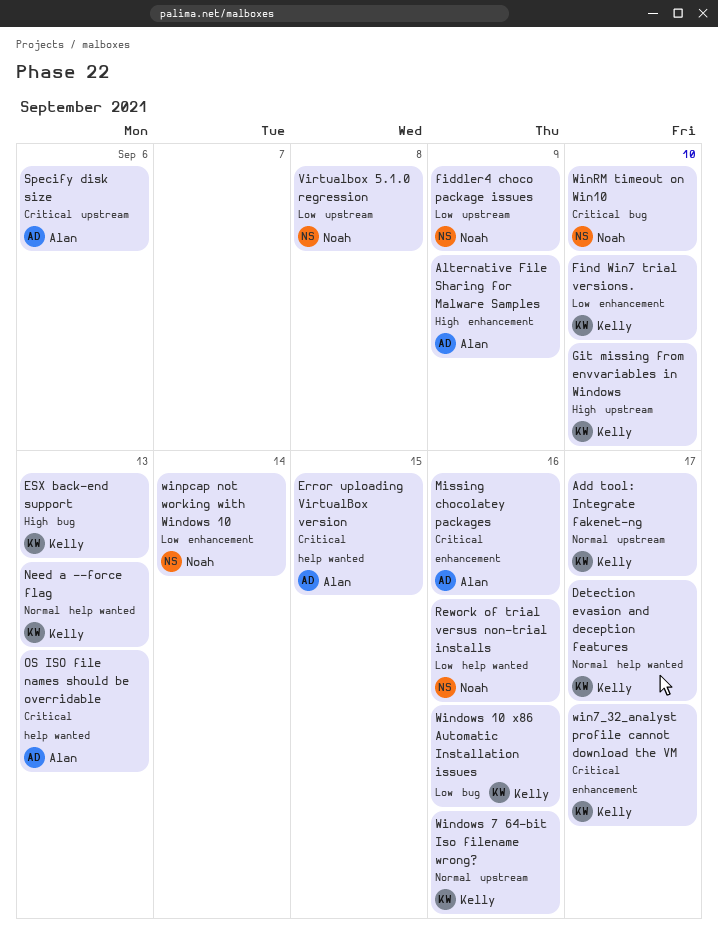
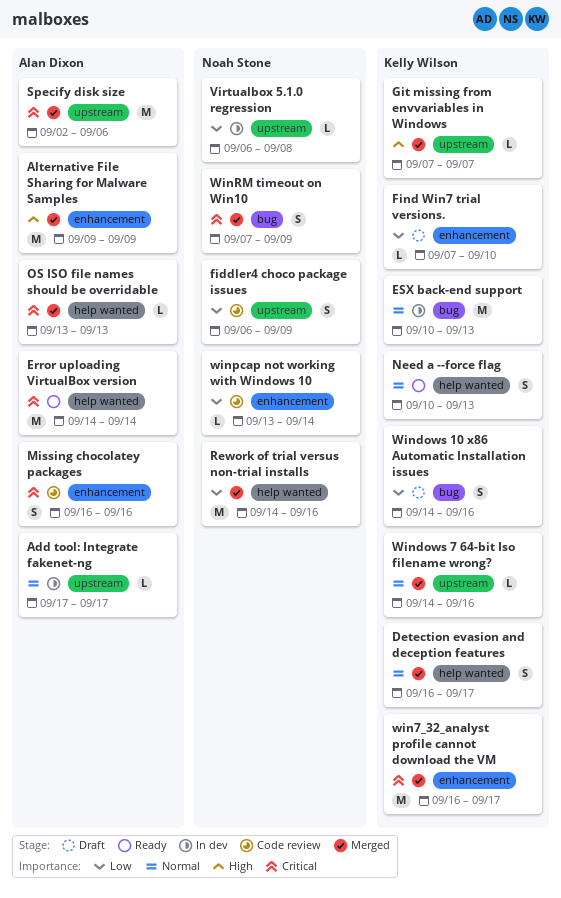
Add tool: Integrate fakenet-ng, owner: Kelly Wilson -> Alan Dixon
Error uploading VirtualBox version, due: Sep 15 -> Sep 14
ESX back-end support, priority: High -> Normal
Git missing from envvariables in Windows, due: Sep 10 -> Sep 7
WinRM timeout on Win10, due: Sep 10 -> Sep 9

